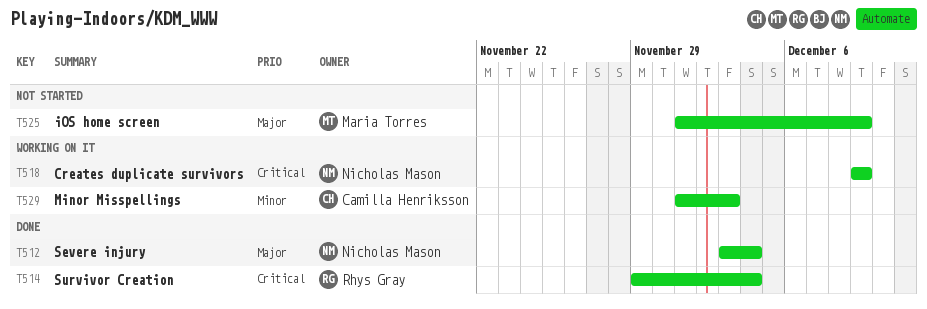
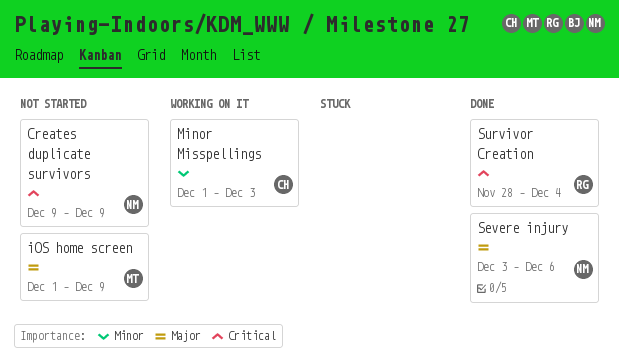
Creates duplicate survivors, status: Working on it -> Not started
Severe injury, due: Dec 4 -> Dec 6
Survivor Creation, start: Nov 29 -> Nov 28

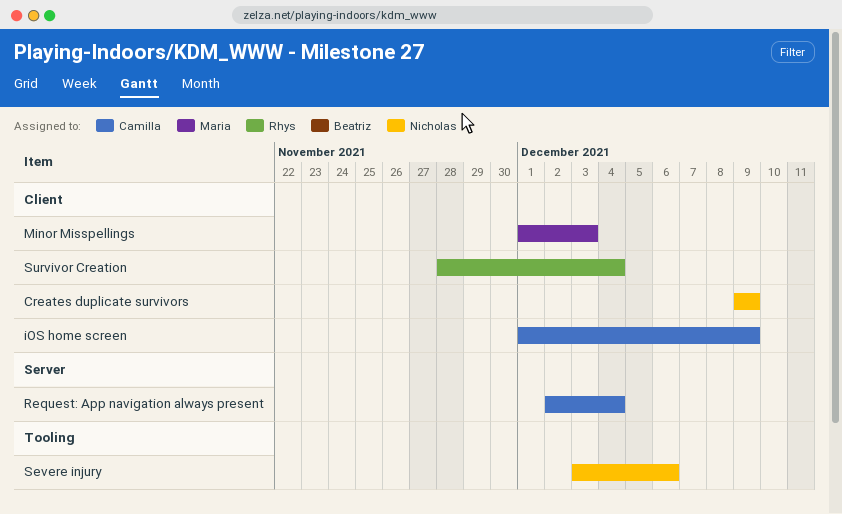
iOS home screen, owner: Maria -> Camilla
Minor Misspellings, owner: Camilla -> Maria
Request: App navigation always present: none -> present

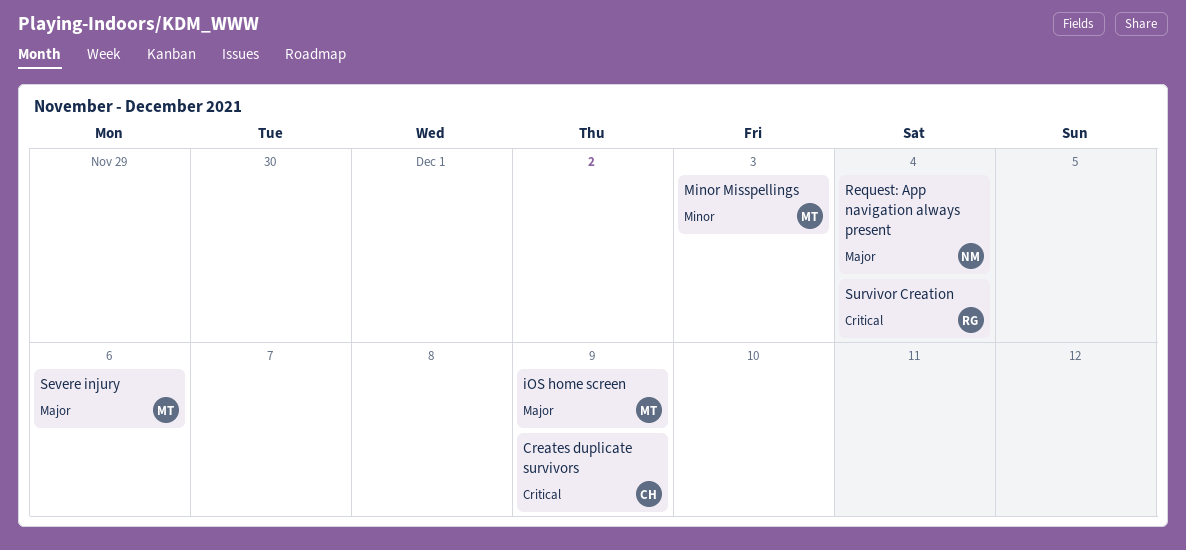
Creates duplicate survivors, owner: Nicholas -> Camilla
iOS home screen, owner: Camilla -> Maria
Request: App navigation always present, owner: Camilla -> Nicholas
Severe injury, owner: Nicholas -> Maria

